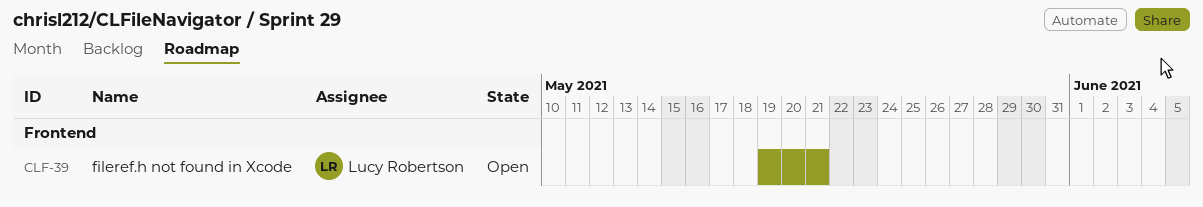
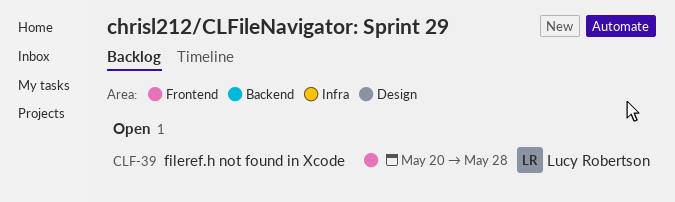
CLF-39, start: May 19 -> May 20
CLF-39, due: May 21 -> May 28

